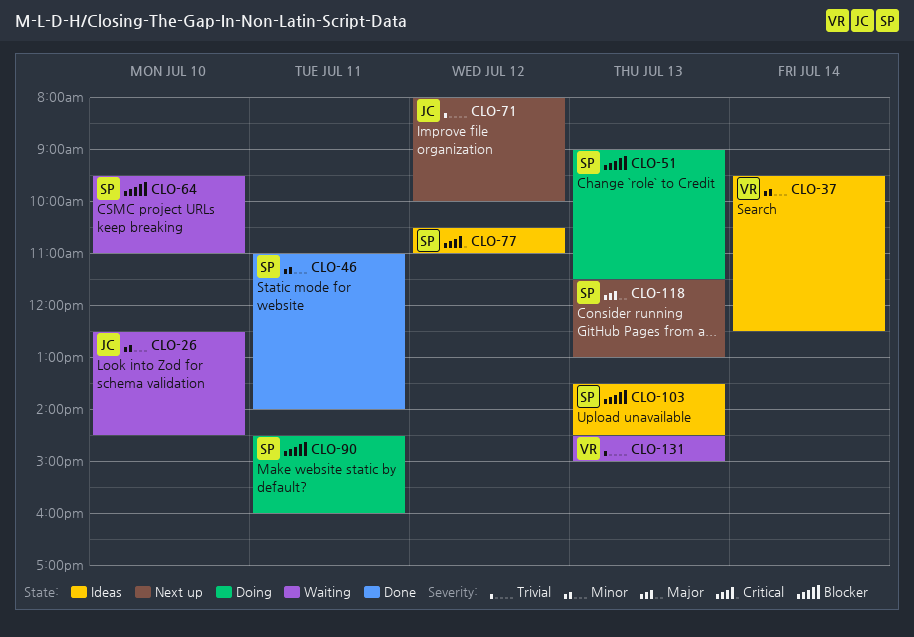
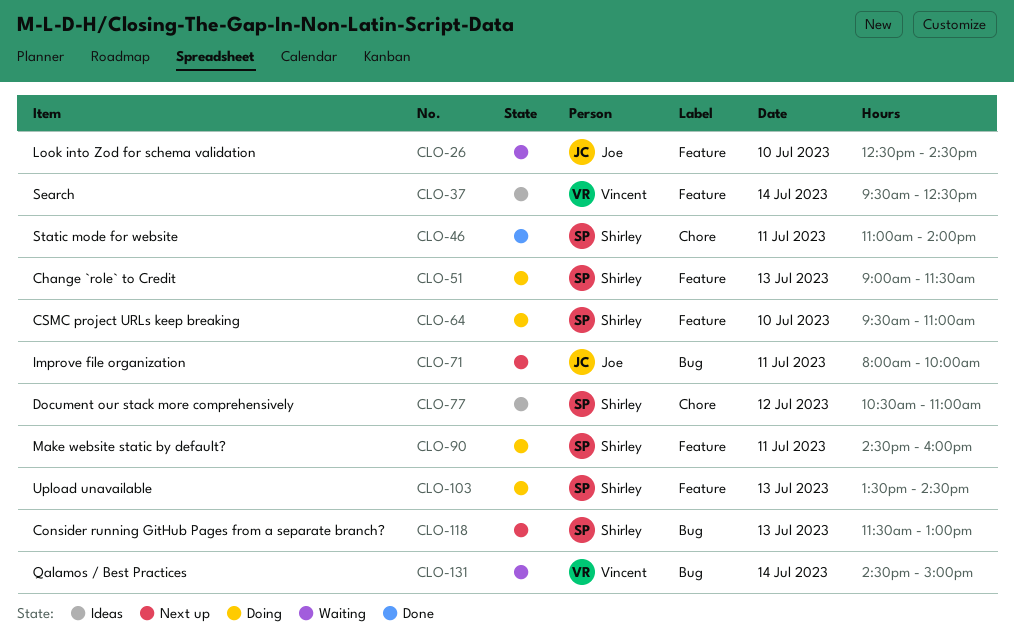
CLO-64, status: Waiting -> Doing
CLO-71, day: Jul 12 -> Jul 11
CLO-103, status: Ideas -> Doing
CLO-131, day: Jul 13 -> Jul 14

